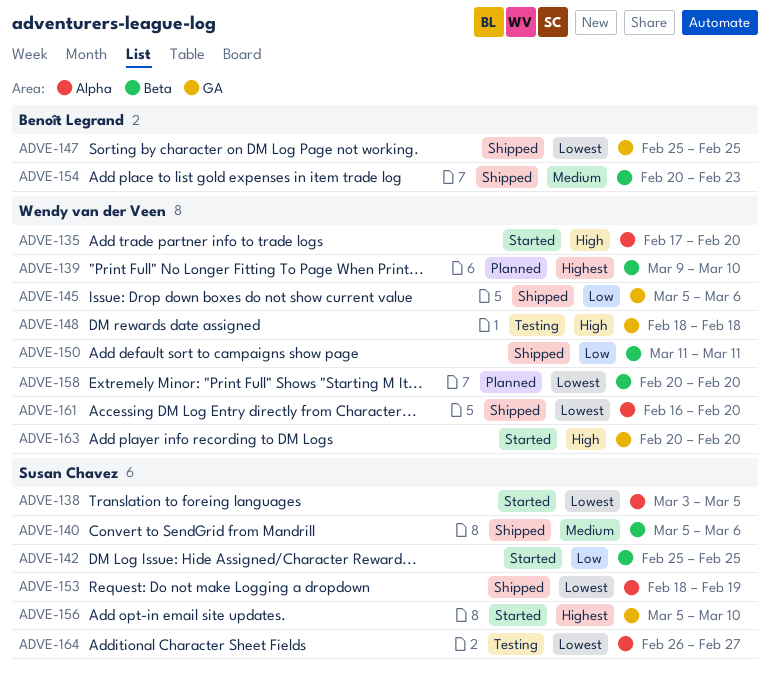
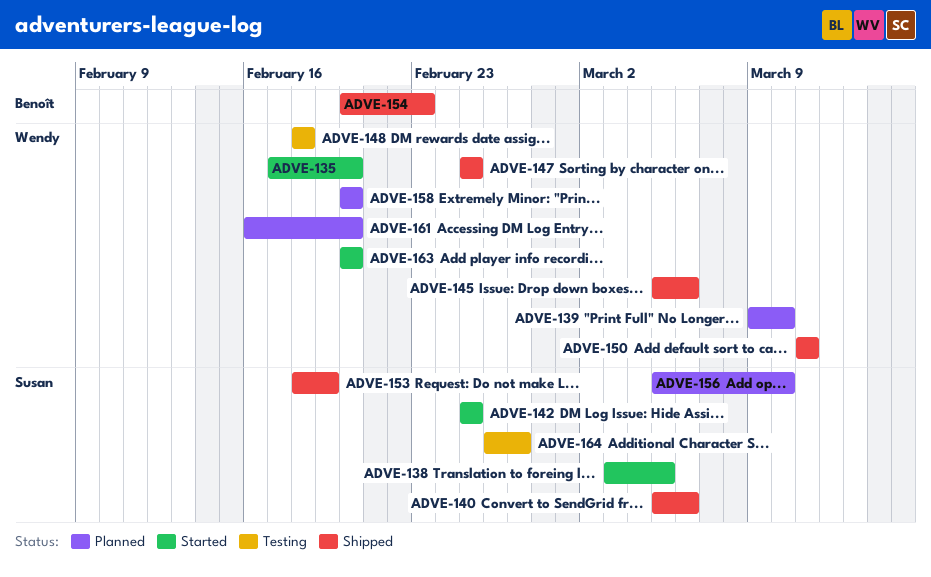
ADVE-147, owner: Benoît Legrand -> Wendy van der Veen
ADVE-156, status: Started -> Planned
ADVE-161, status: Shipped -> Planned

